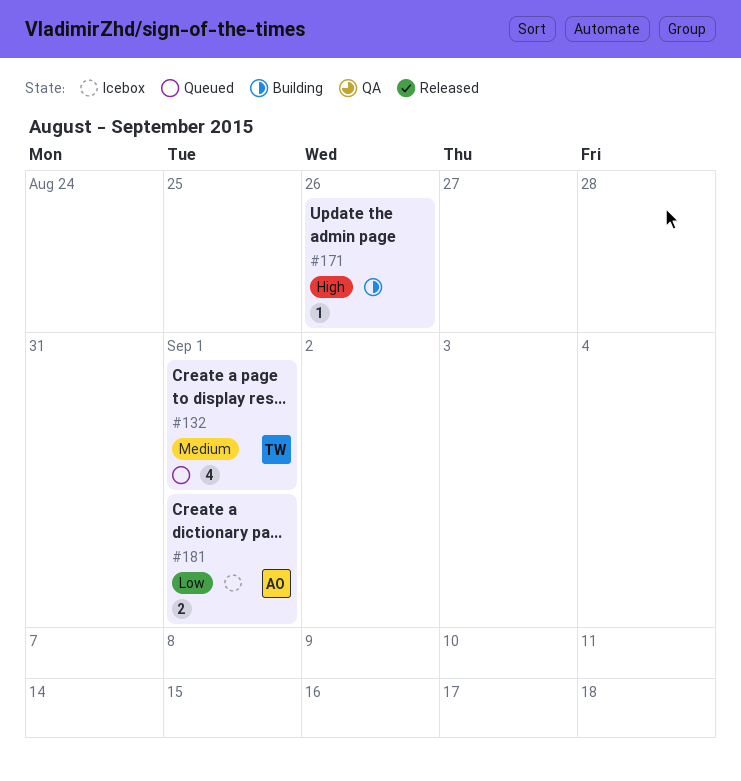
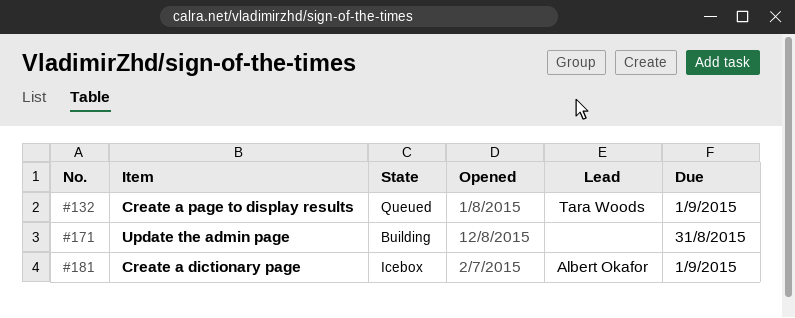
#171, due: Aug 26 -> Aug 31

